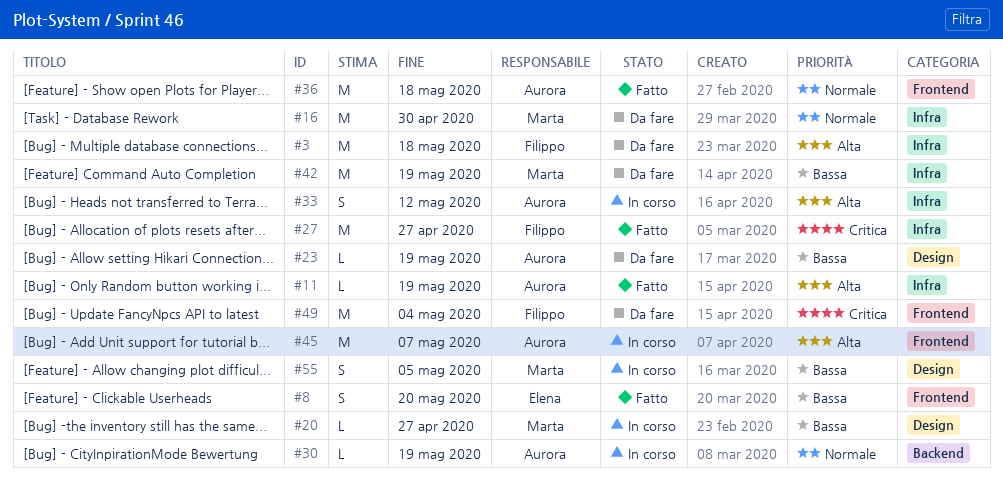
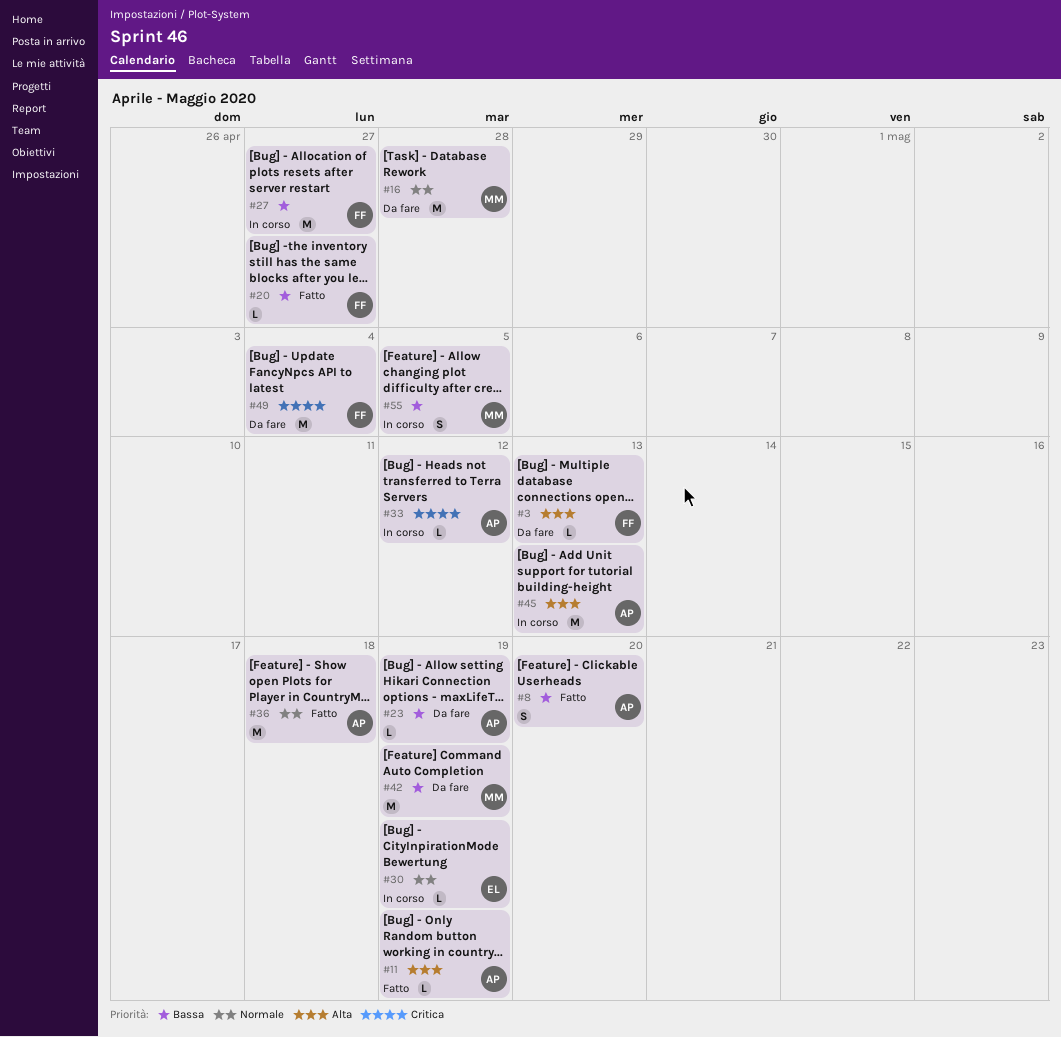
#3, estimate: M -> L
#3, due: May 18 -> May 13
#8, owner: Elena -> Aurora
#16, due: Apr 30 -> Apr 28
#20, status: In corso -> Fatto
#20, owner: Marta -> Filippo
#27, status: Fatto -> In corso
#27, priority: Critica -> Bassa
#30, owner: Aurora -> Elena
#33, priority: Alta -> Critica
#33, estimate: S -> L
#45, due: May 7 -> May 13

